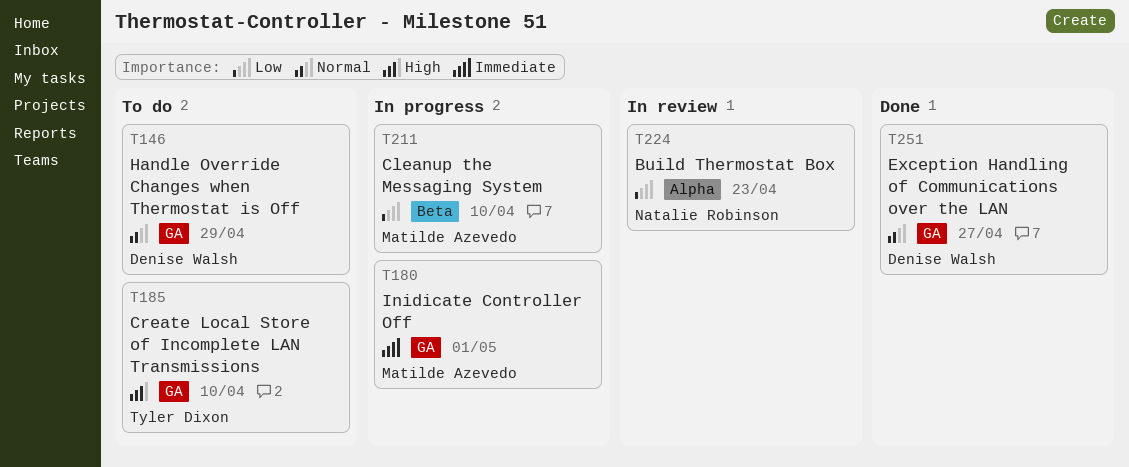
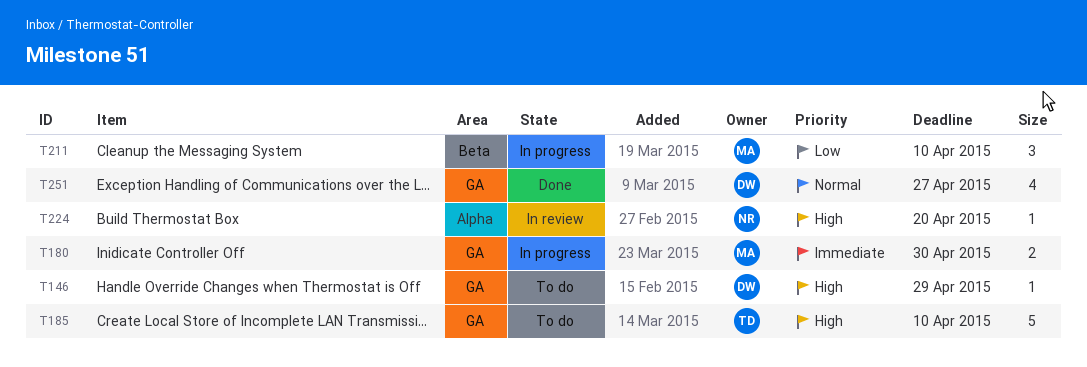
T146, priority: Normal -> High
T180, due: May 1 -> Apr 30
T224, priority: Low -> High
T224, due: Apr 23 -> Apr 20

